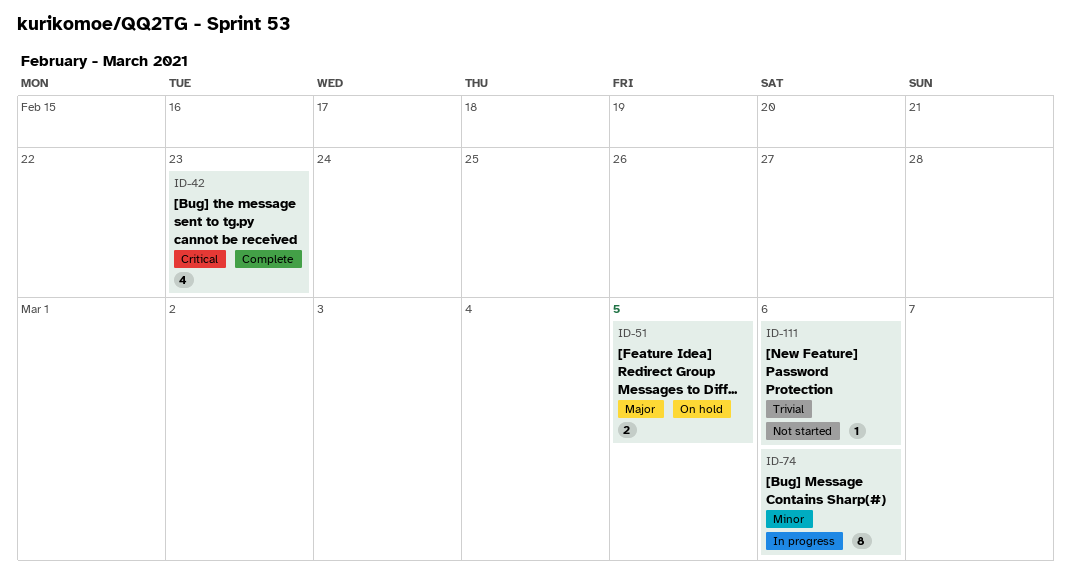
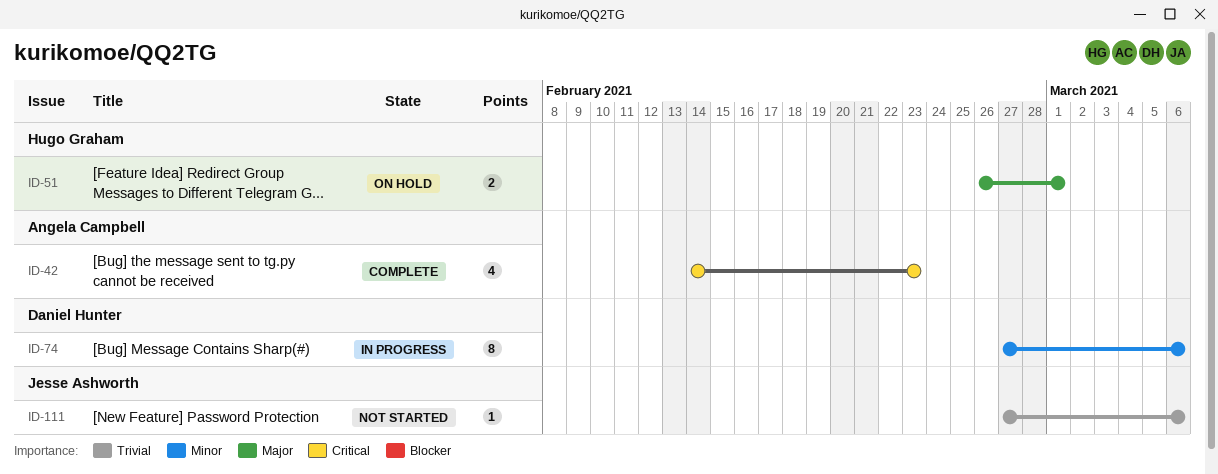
ID-51, due: Mar 5 -> Mar 1

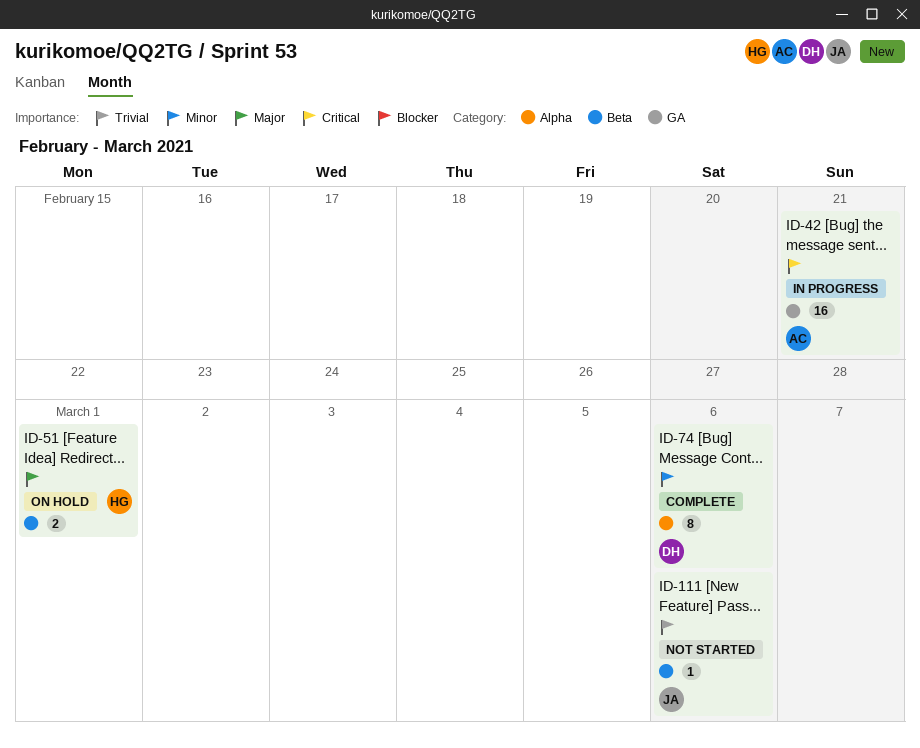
ID-42, status: Complete -> In progress
ID-42, estimate: 4 -> 16
ID-42, due: Feb 23 -> Feb 21
ID-74, status: In progress -> Complete

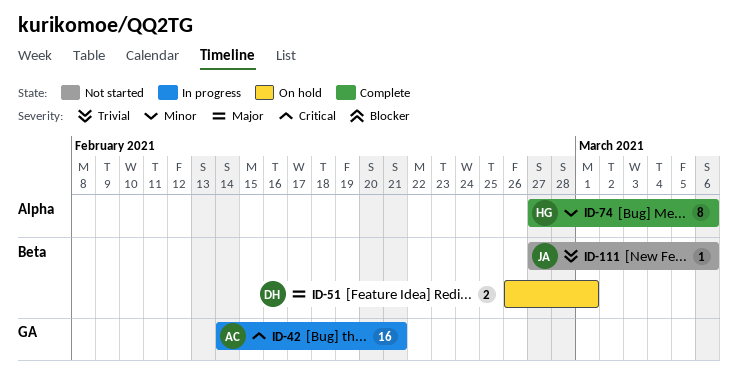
ID-51, owner: HG -> DH
ID-74, owner: DH -> HG

